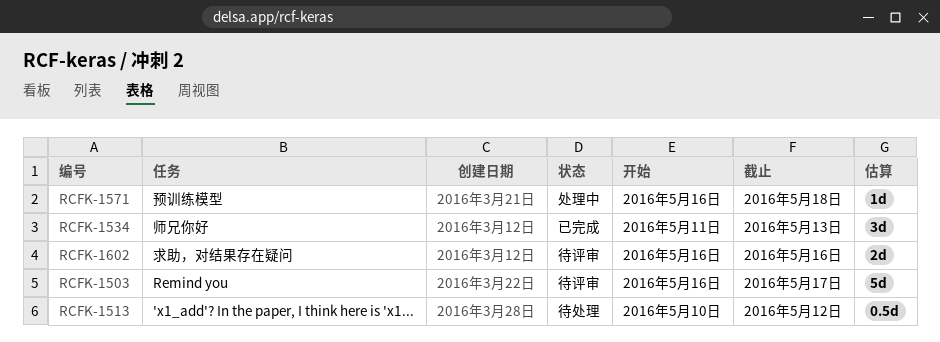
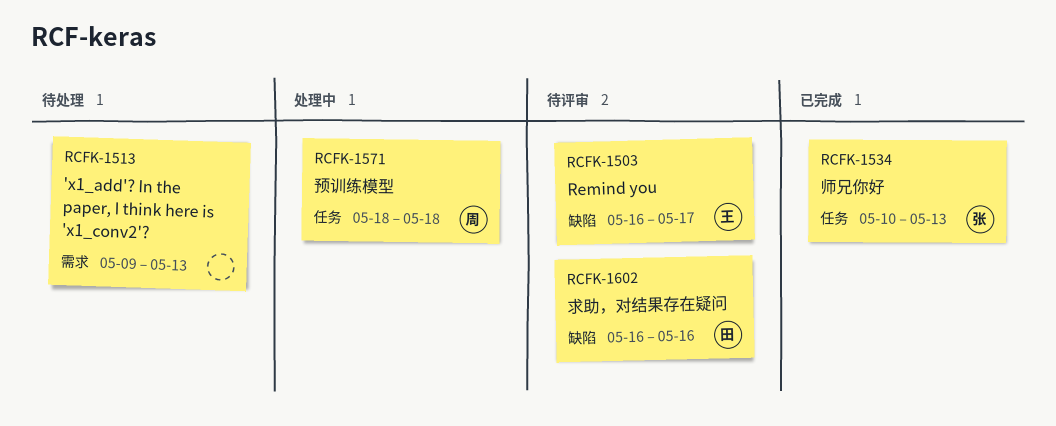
RCFK-1513, start: May 10 -> May 9
RCFK-1513, due: May 12 -> May 13
RCFK-1534, start: May 11 -> May 10
RCFK-1571, start: May 16 -> May 18

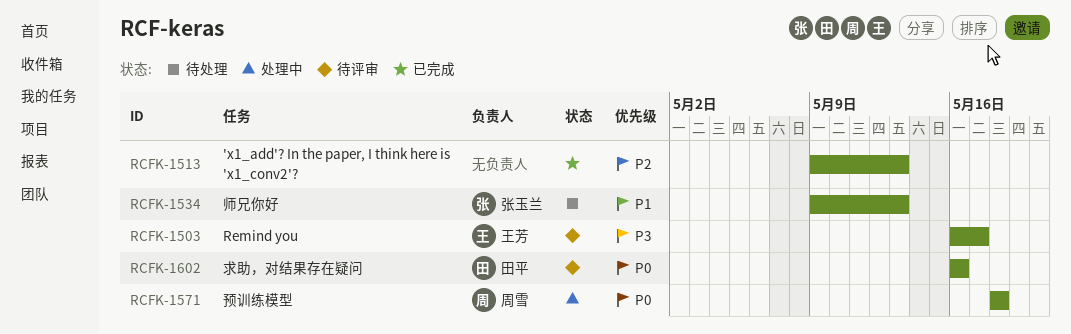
RCFK-1513, status: 待处理 -> 已完成
RCFK-1534, status: 已完成 -> 待处理
RCFK-1534, start: May 10 -> May 9

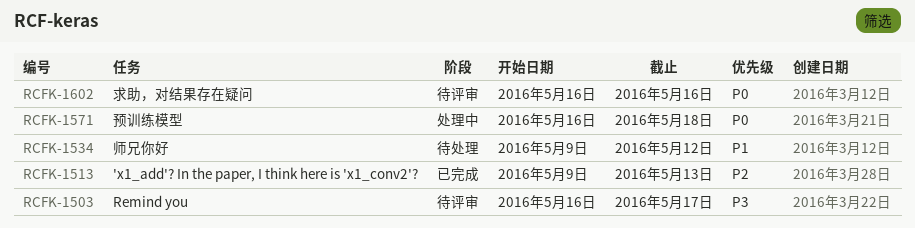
RCFK-1534, due: May 13 -> May 12
RCFK-1571, start: May 18 -> May 16

